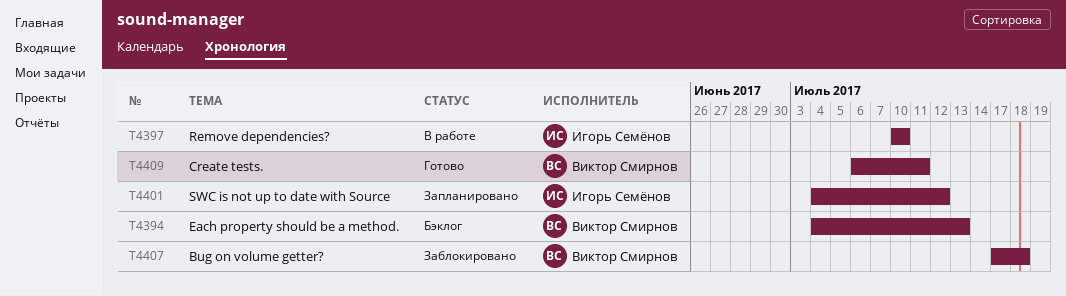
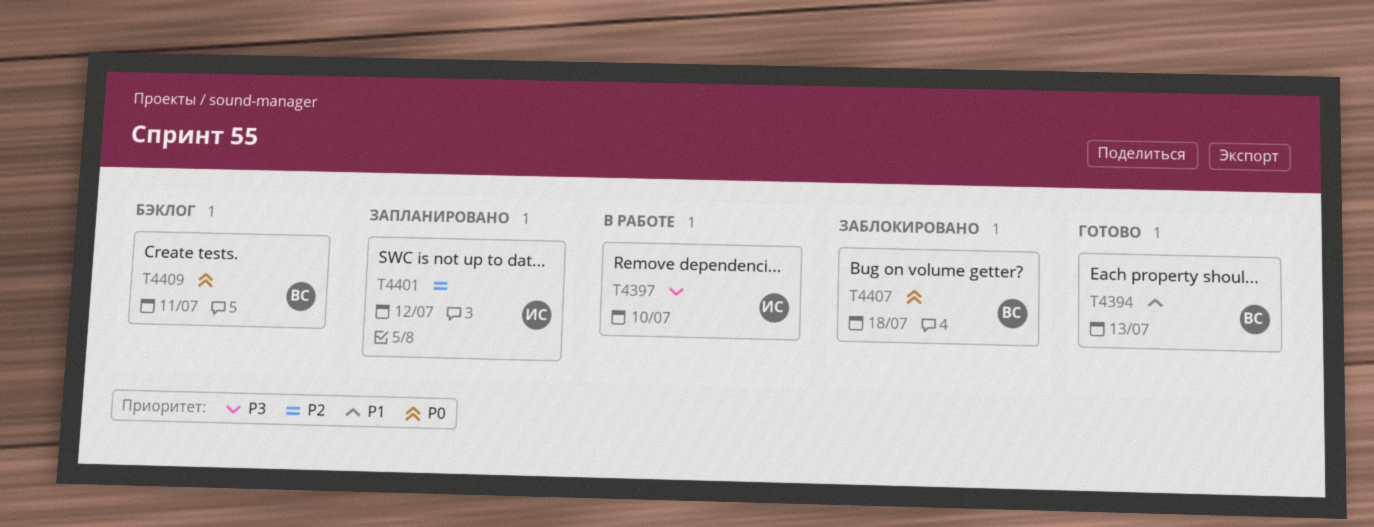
T4394, status: Бэклог -> Готово
T4409, status: Готово -> Бэклог

